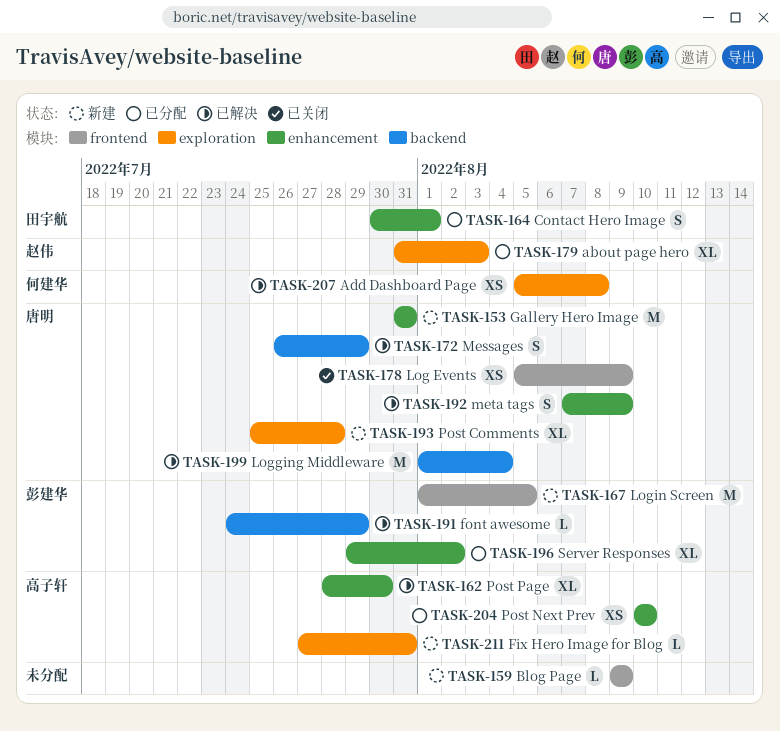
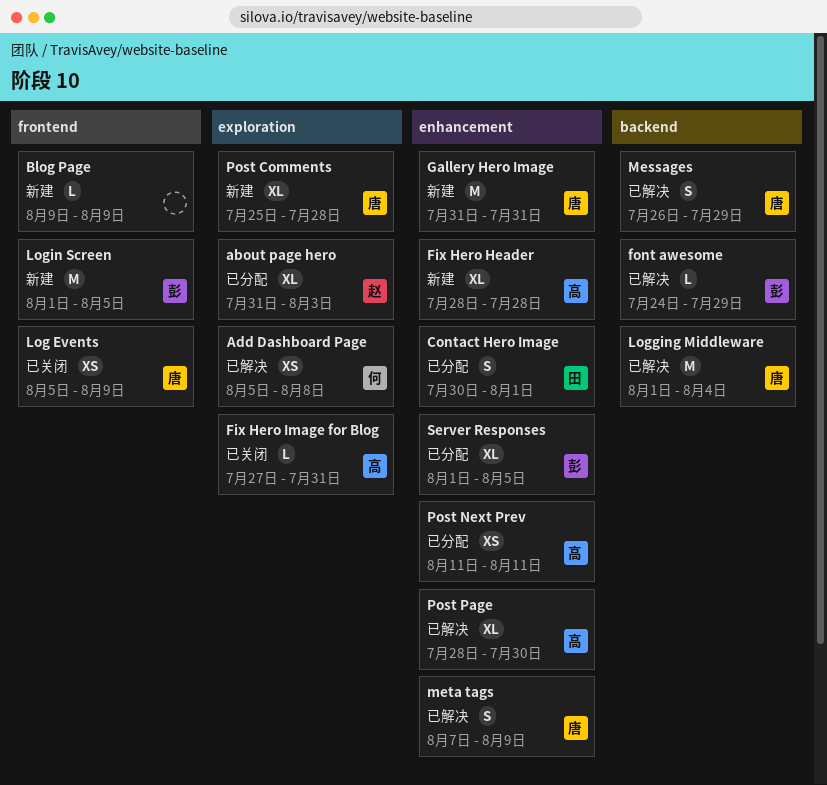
Fix Hero Header: none -> present
Fix Hero Image for Blog, status: 新建 -> 已关闭
Post Next Prev, start: Aug 10 -> Aug 11
Post Next Prev, due: Aug 10 -> Aug 11
Server Responses, start: Jul 29 -> Aug 1
Server Responses, due: Aug 2 -> Aug 5

